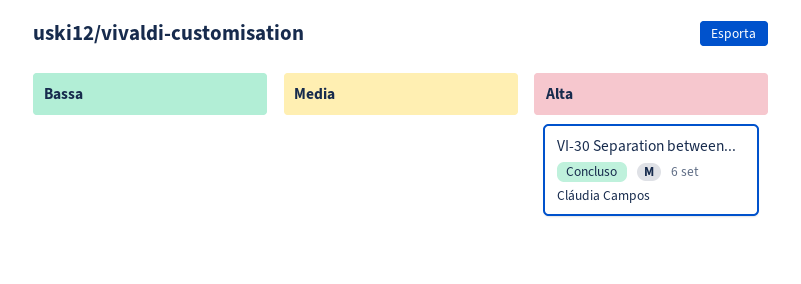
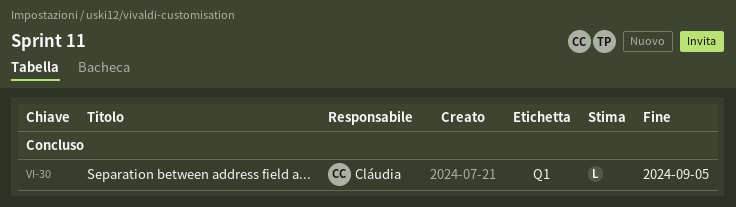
VI-30, estimate: M -> L
VI-30, due: Sep 6 -> Sep 5

